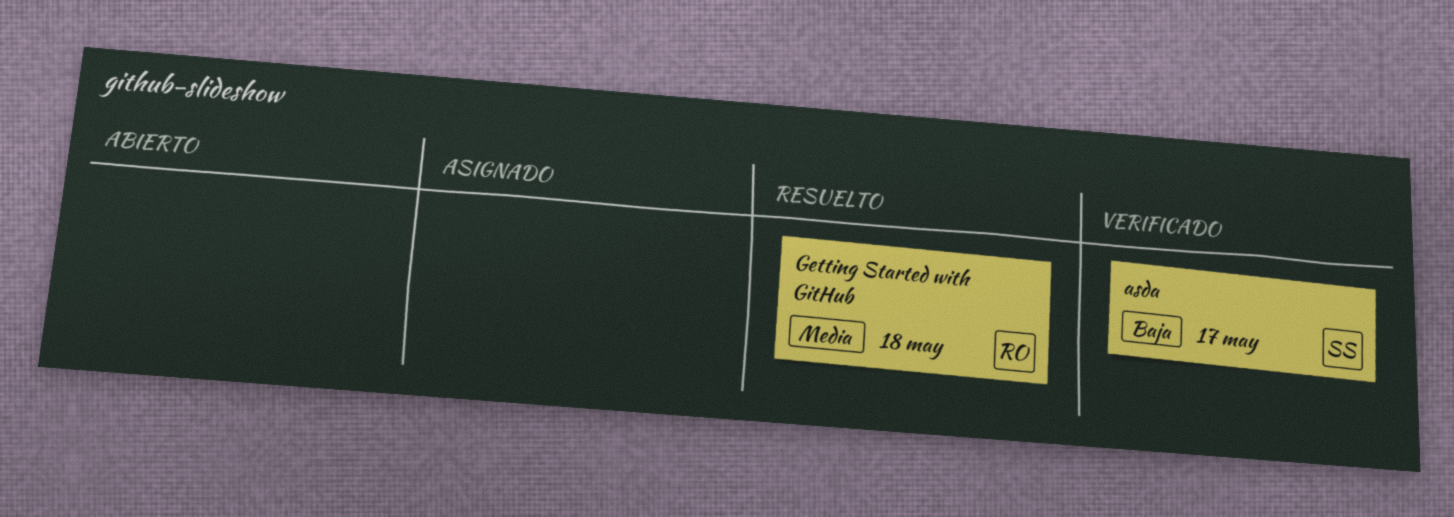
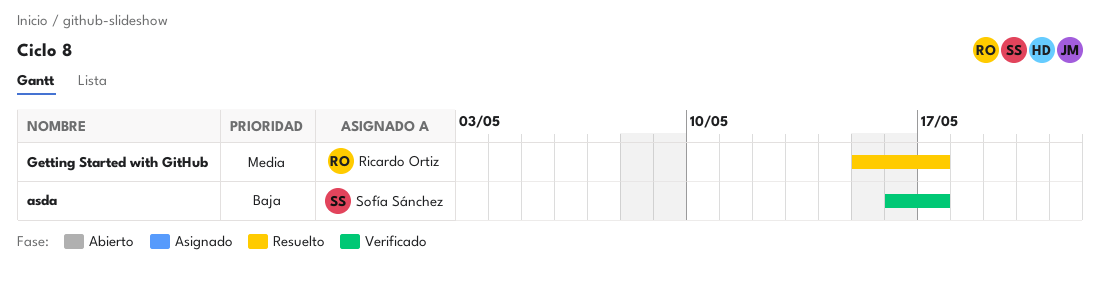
Getting Started with GitHub, due: May 18 -> May 17

